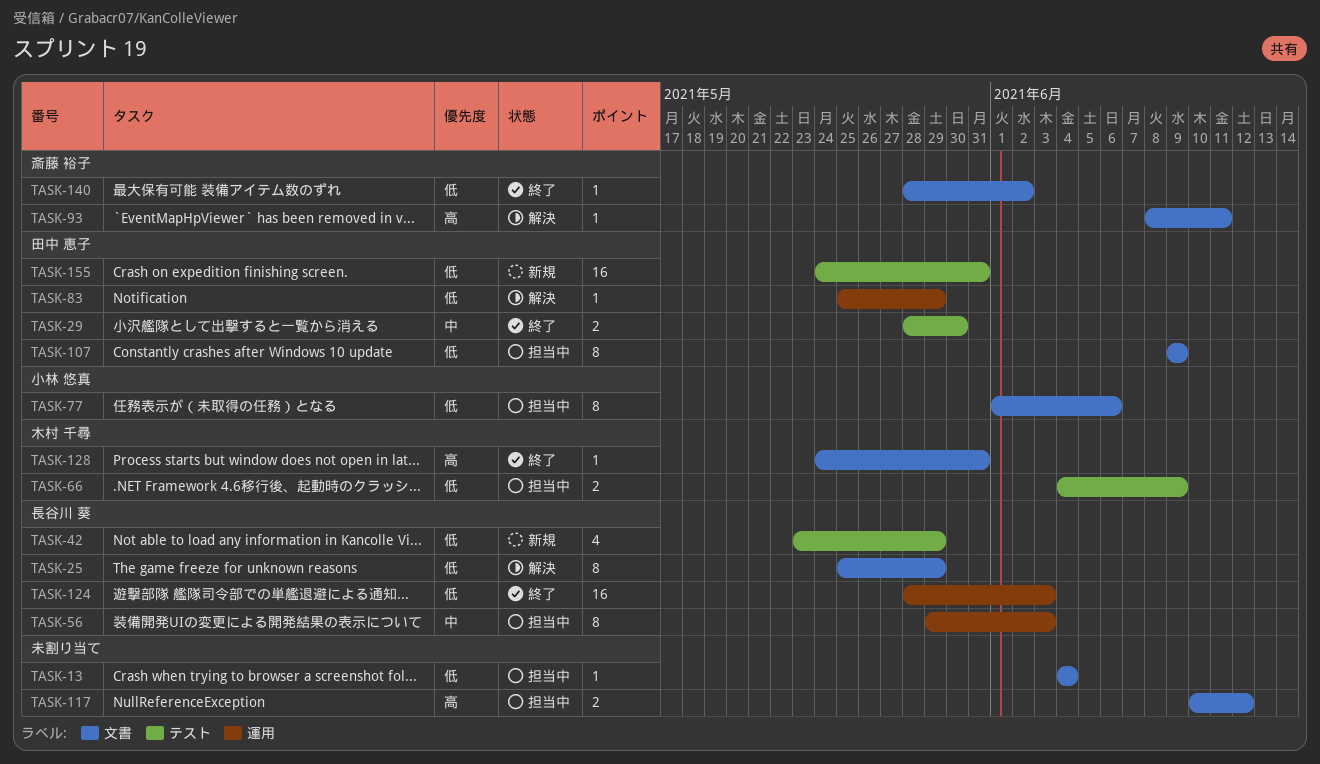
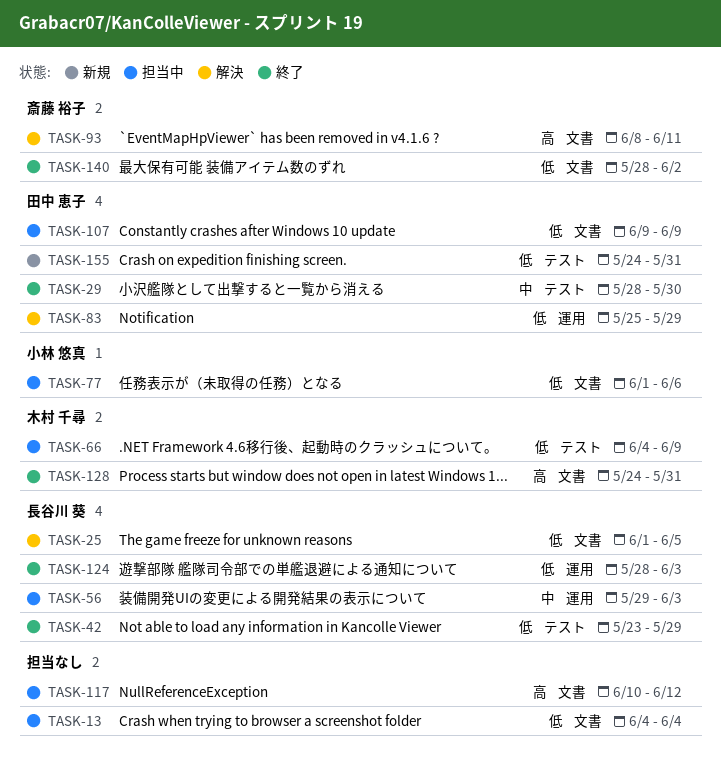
TASK-25, start: May 25 -> Jun 1
TASK-25, due: May 29 -> Jun 5
TASK-42, status: 新規 -> 終了

